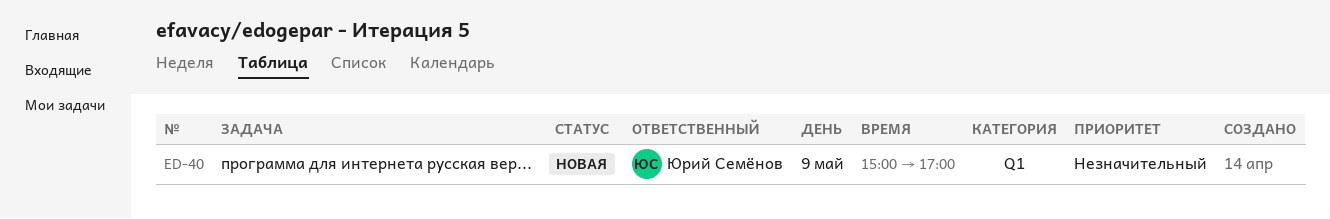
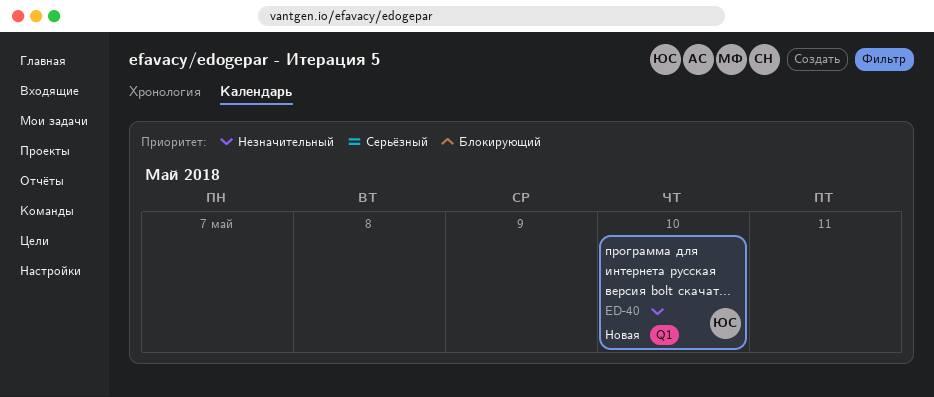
ED-40, day: May 9 -> May 10

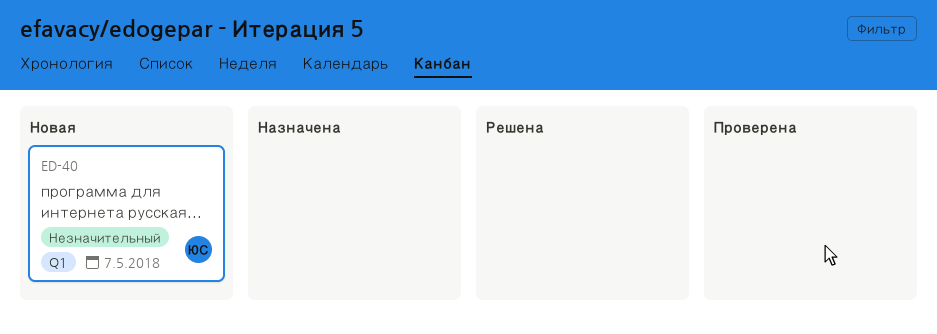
ED-40, day: May 10 -> May 7

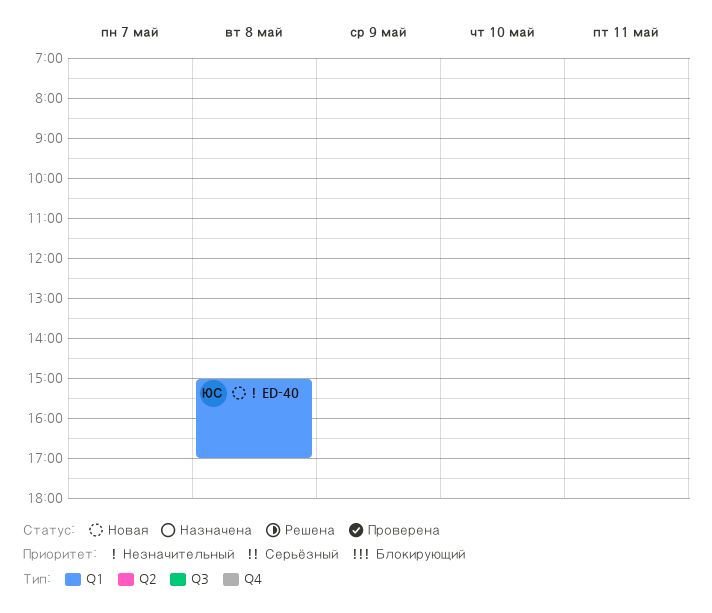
ED-40, day: May 7 -> May 8

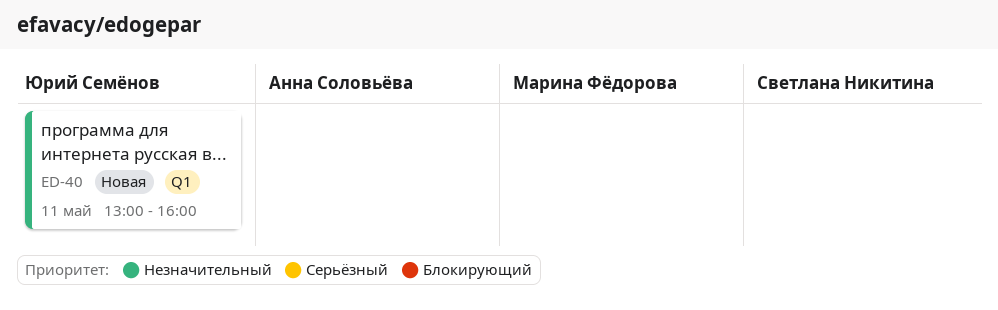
ED-40, day: May 8 -> May 11
ED-40, begins: 15:00 -> 13:00
ED-40, ends: 17:00 -> 16:00

